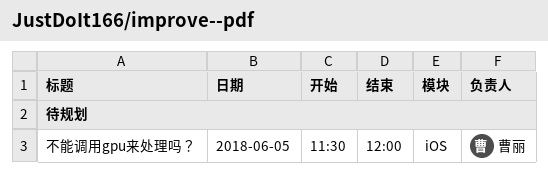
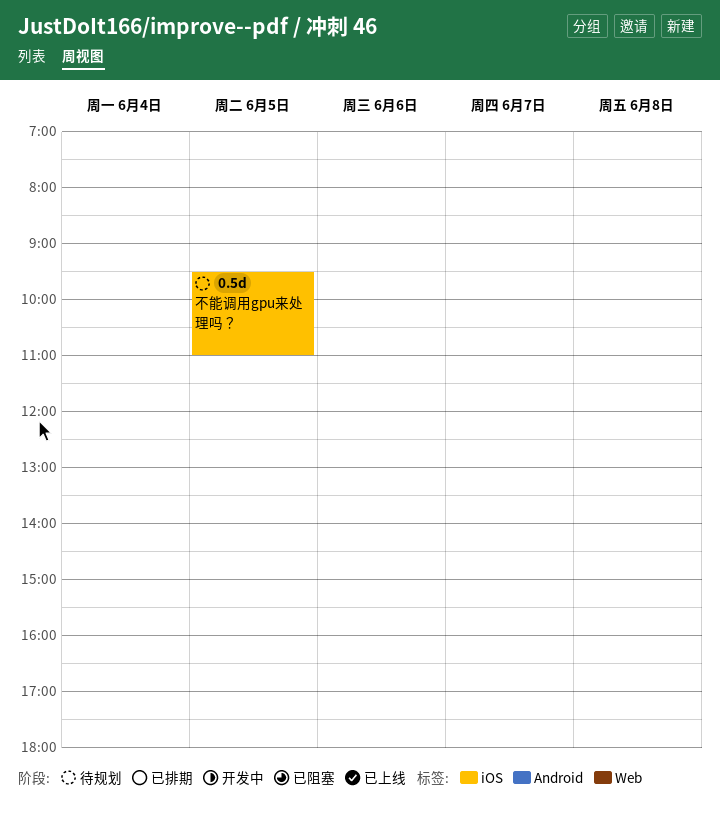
不能调用gpu来处理吗？, begins: 11:30 -> 09:30
不能调用gpu来处理吗？, ends: 12:00 -> 11:00

